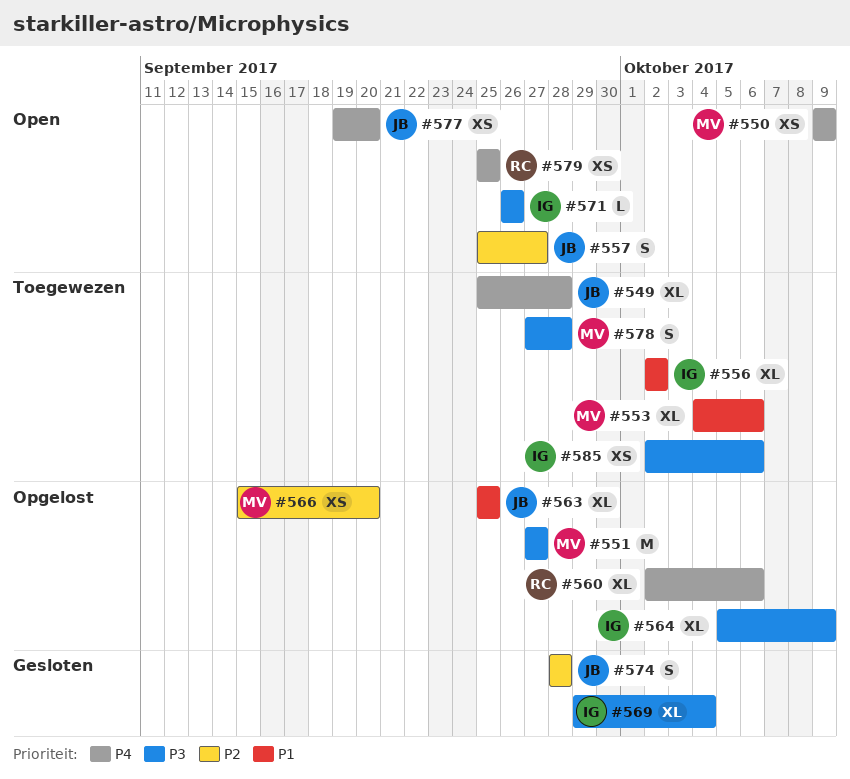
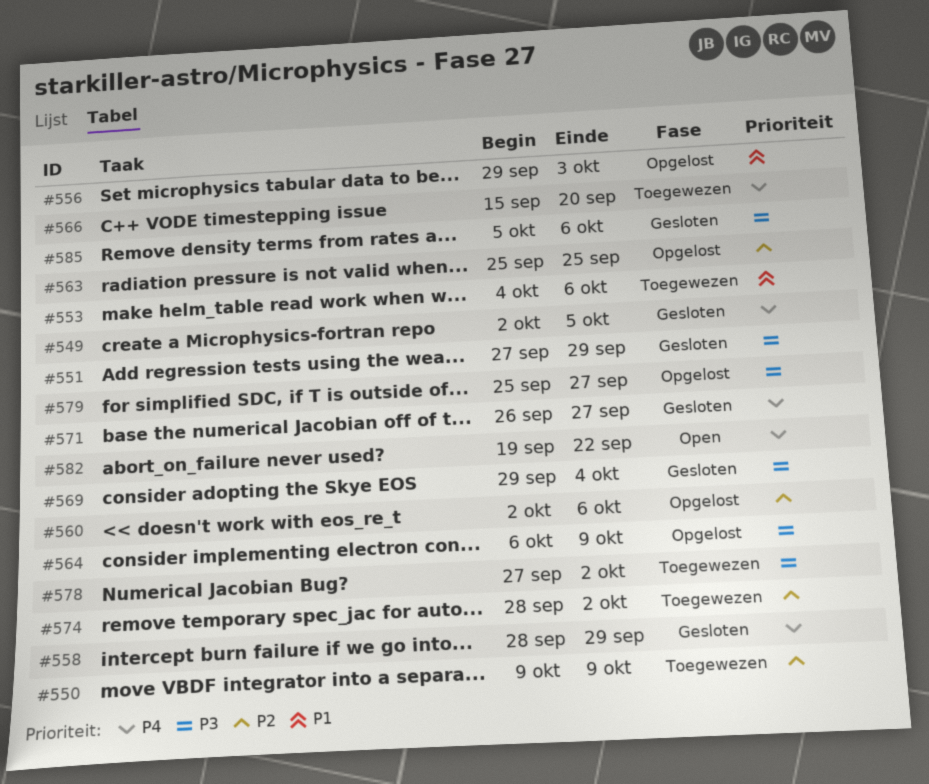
#549, status: Toegewezen -> Gesloten
#549, start: Sep 25 -> Oct 2
#549, due: Sep 28 -> Oct 5
#550, status: Open -> Toegewezen
#550, priority: P4 -> P2
#551, status: Opgelost -> Gesloten
#551, due: Sep 27 -> Sep 29
#556, status: Toegewezen -> Opgelost
#556, start: Oct 2 -> Sep 29
#556, due: Oct 2 -> Oct 3
#557: present -> none
#558: none -> present
#560, priority: P4 -> P2
#563, priority: P1 -> P2
#564, start: Oct 5 -> Oct 6
#566, status: Opgelost -> Toegewezen
#566, priority: P2 -> P4
#571, status: Open -> Gesloten
#571, priority: P3 -> P4
#571, due: Sep 26 -> Sep 27
#574, status: Gesloten -> Toegewezen
#574, due: Sep 28 -> Oct 2
#577: present -> none
#578, due: Sep 28 -> Oct 2
#579, status: Open -> Opgelost
#579, priority: P4 -> P3
#579, due: Sep 25 -> Sep 27
#582: none -> present
#585, status: Toegewezen -> Gesloten
#585, start: Oct 2 -> Oct 5

